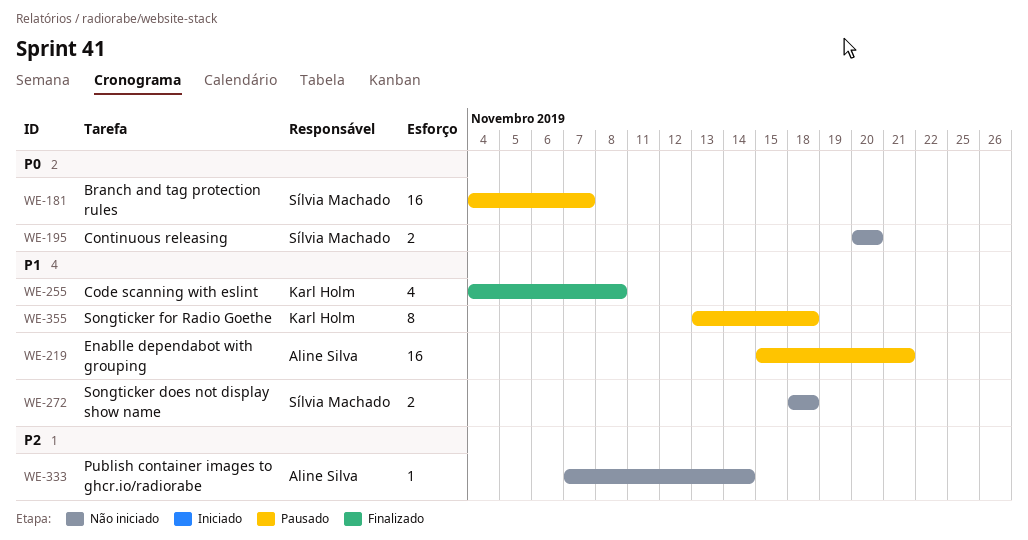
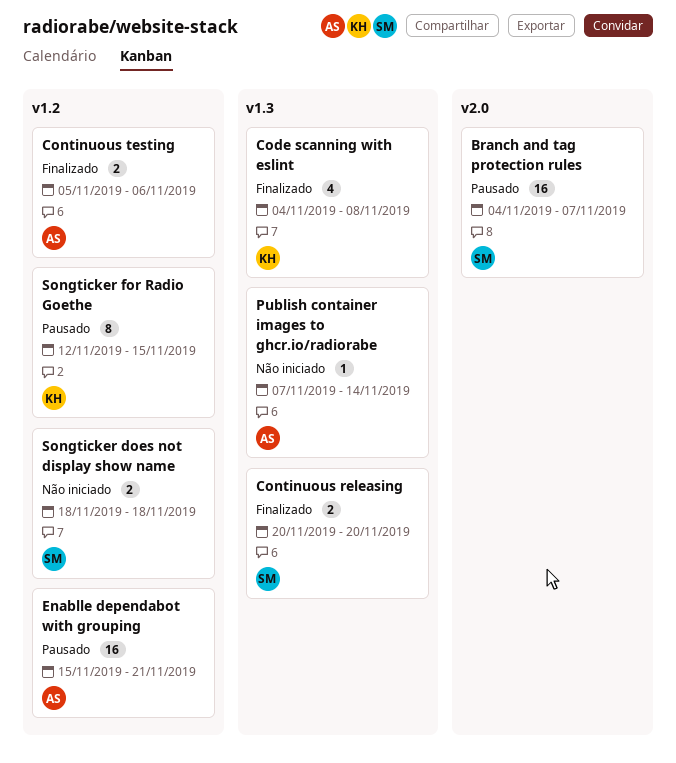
Continuous releasing, status: Não iniciado -> Finalizado
Continuous testing: none -> present
Songticker for Radio Goethe, start: Nov 13 -> Nov 12
Songticker for Radio Goethe, due: Nov 18 -> Nov 15

